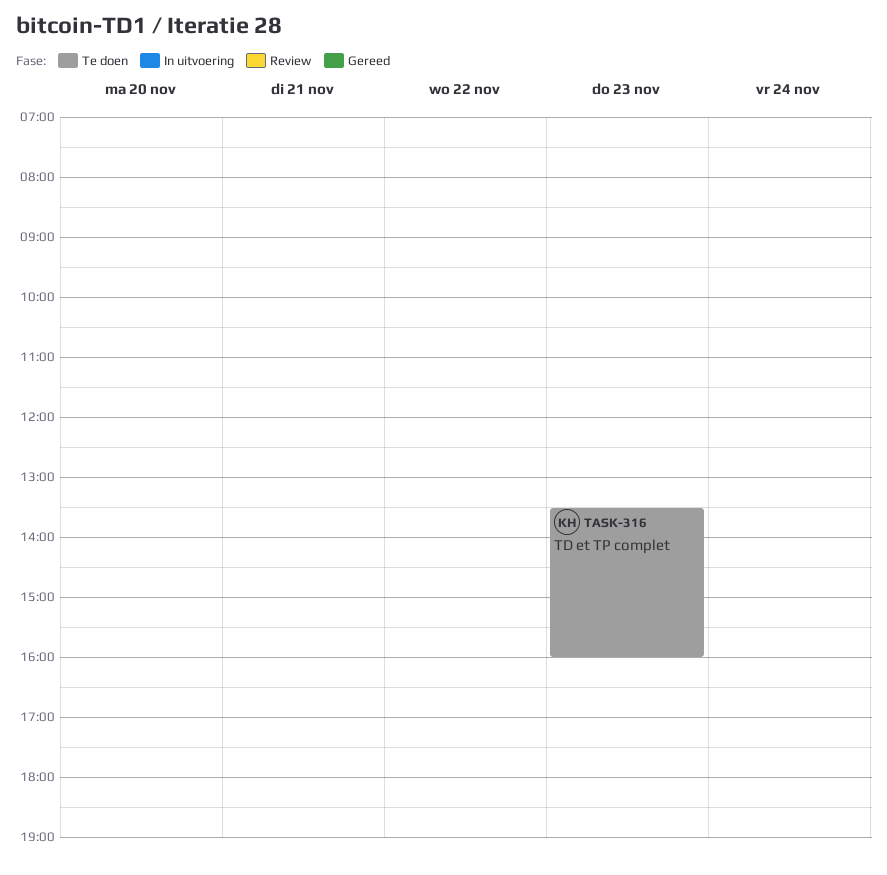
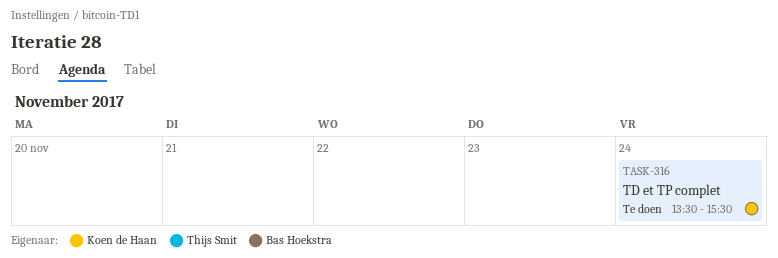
TASK-316, day: Nov 23 -> Nov 24
TASK-316, ends: 16:00 -> 15:30

